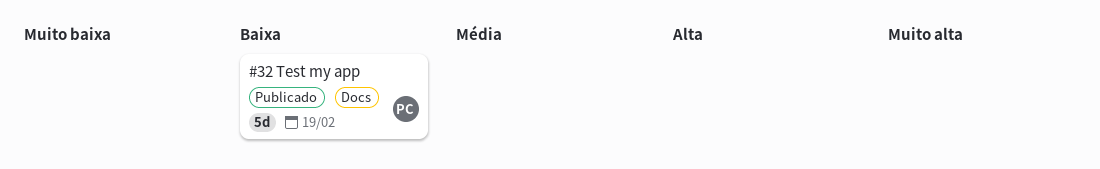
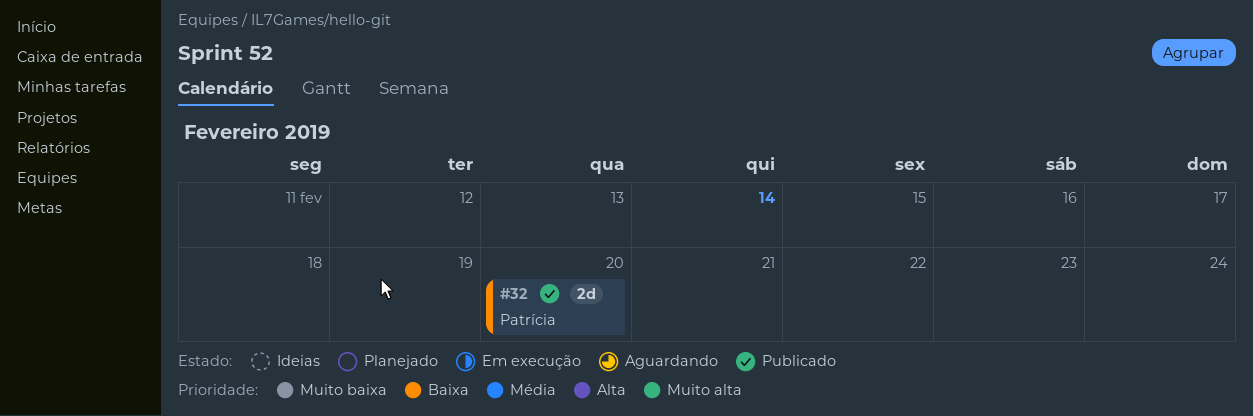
#32, estimate: 5d -> 2d
#32, due: Feb 19 -> Feb 20

